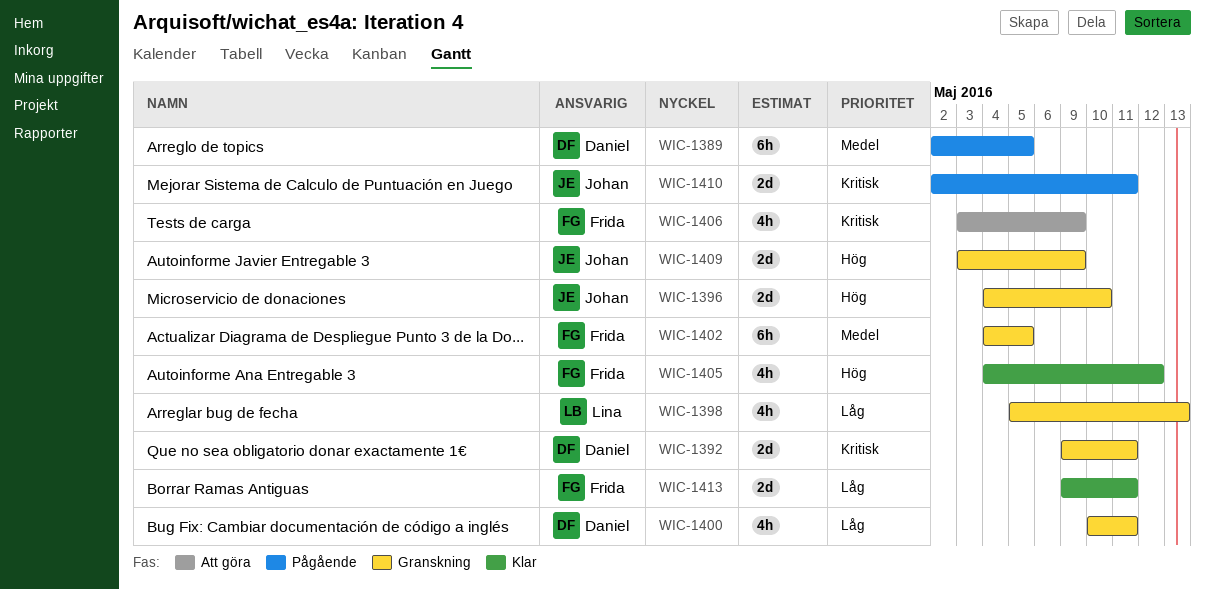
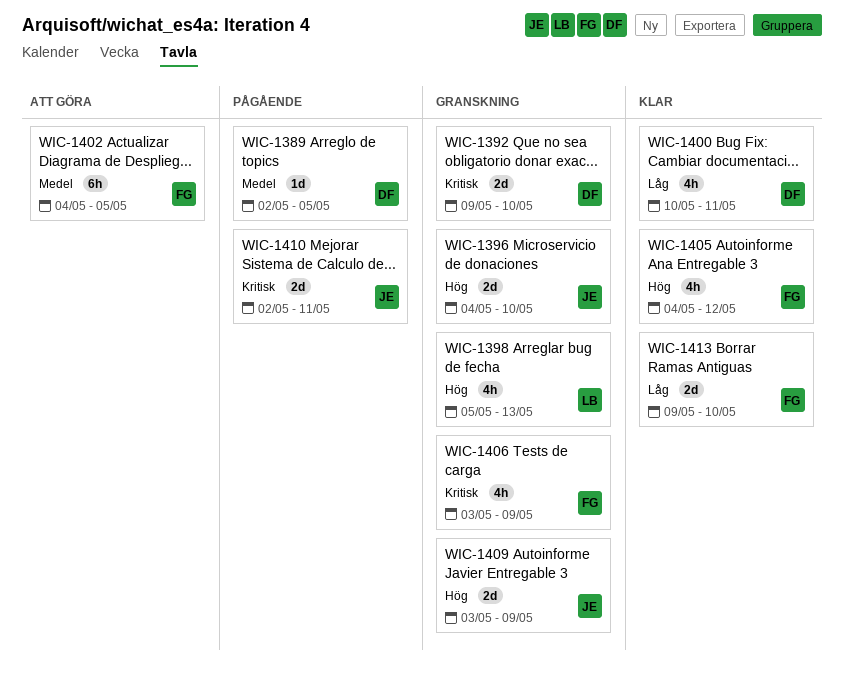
WIC-1389, estimate: 6h -> 1d
WIC-1392, due: May 11 -> May 10
WIC-1398, priority: Låg -> Hög
WIC-1400, status: Granskning -> Klar
WIC-1402, status: Granskning -> Att göra
WIC-1406, status: Att göra -> Granskning
WIC-1413, due: May 11 -> May 10

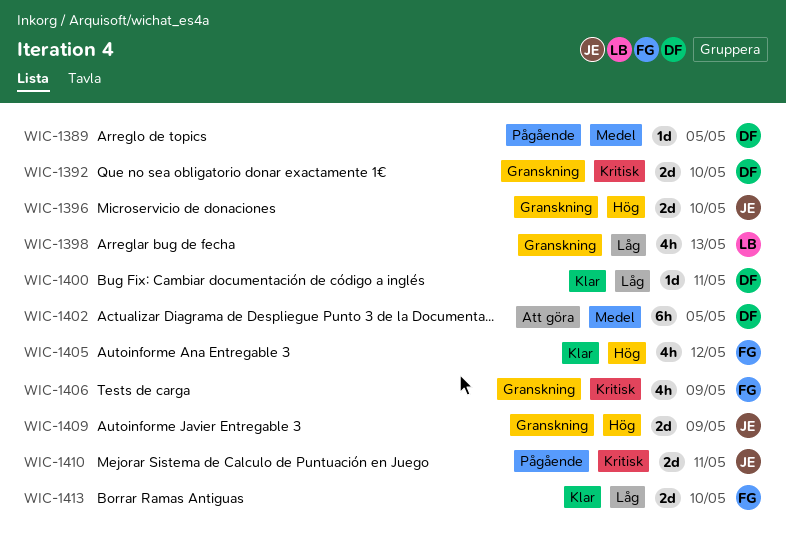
WIC-1398, priority: Hög -> Låg
WIC-1400, estimate: 4h -> 1d
WIC-1402, owner: FG -> DF

